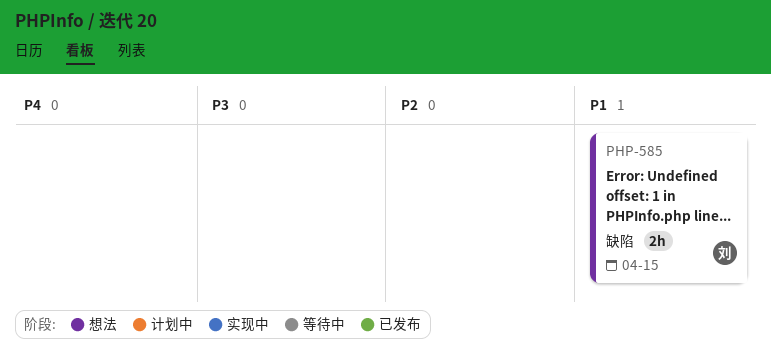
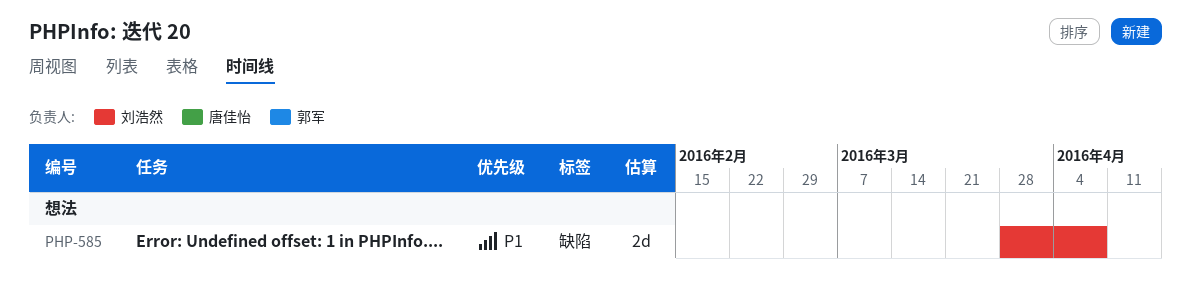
PHP-585, estimate: 2h -> 2d
PHP-585, due: Apr 15 -> Apr 8

